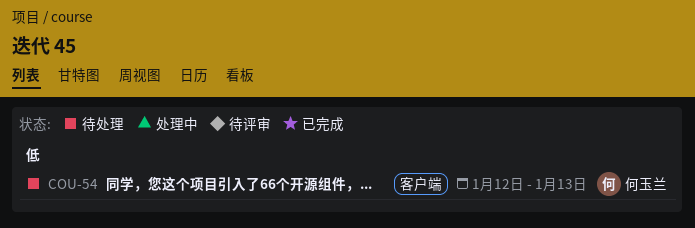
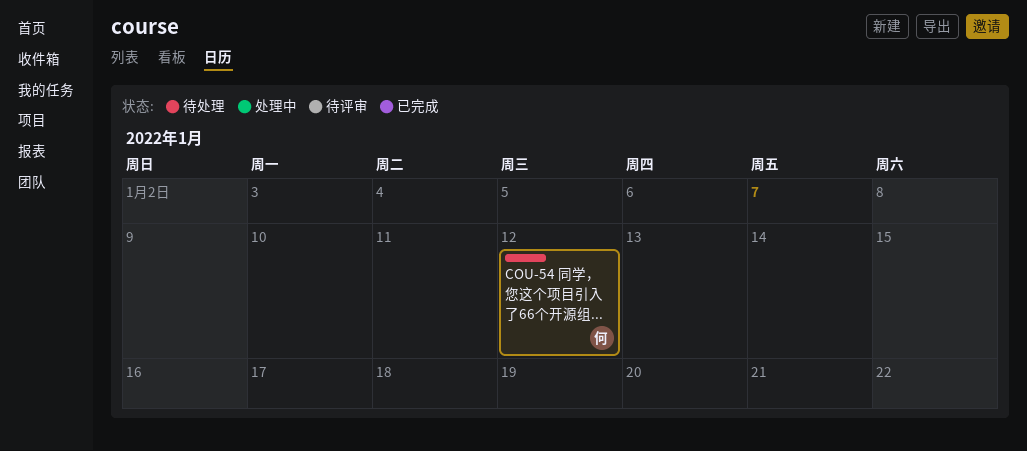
COU-54, due: Jan 13 -> Jan 12

